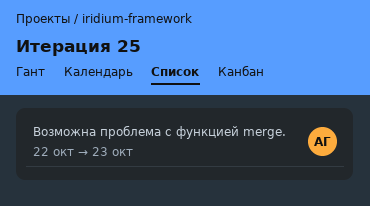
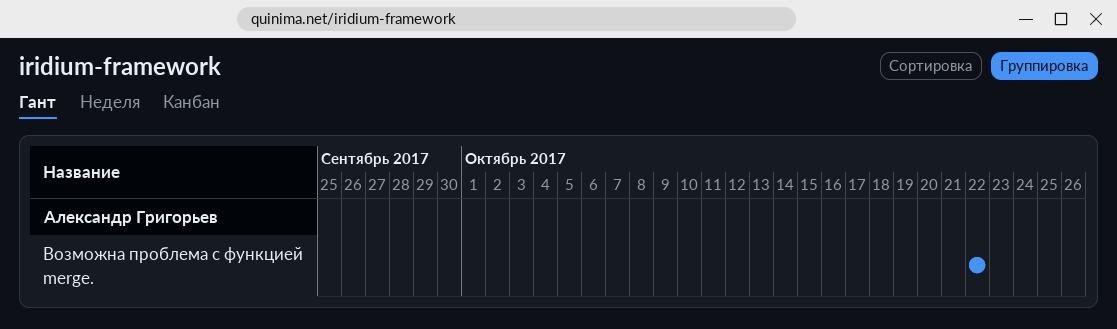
Возможна проблема с функцией merge., due: Oct 23 -> Oct 22

